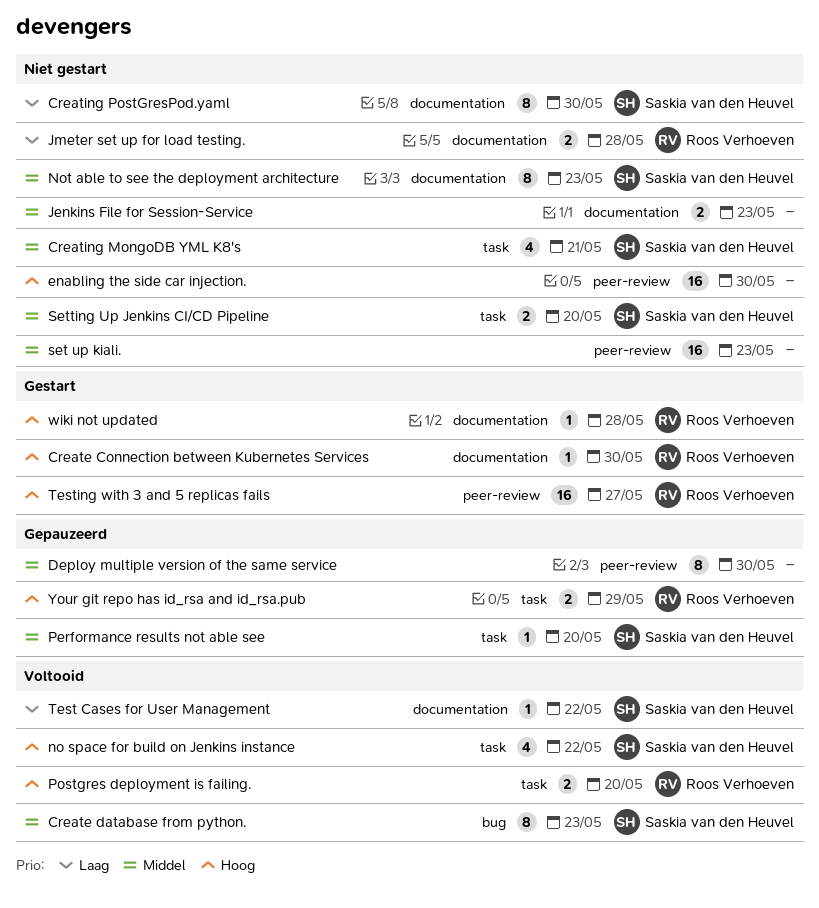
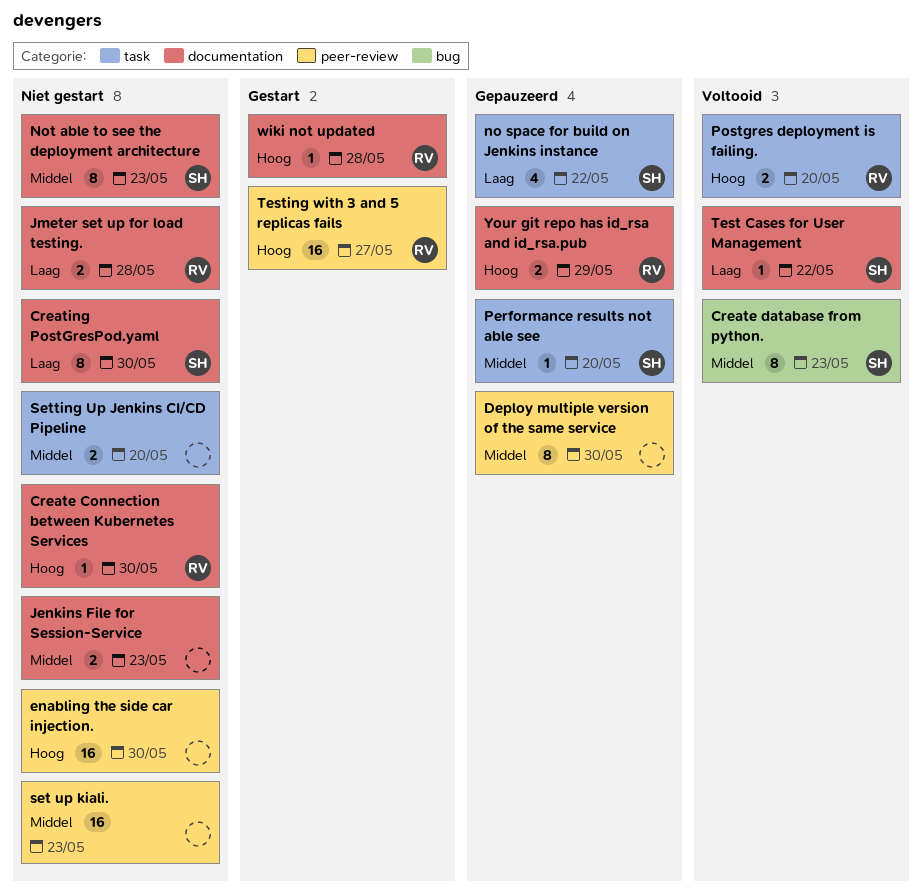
Create Connection between Kubernetes Services, status: Gestart -> Niet gestart
Creating MongoDB YML K8's: present -> none
no space for build on Jenkins instance, status: Voltooid -> Gepauzeerd
no space for build on Jenkins instance, priority: Hoog -> Laag
Setting Up Jenkins CI/CD Pipeline, owner: Saskia van den Heuvel -> none
Your git repo has id_rsa and id_rsa.pub, label: task -> documentation

